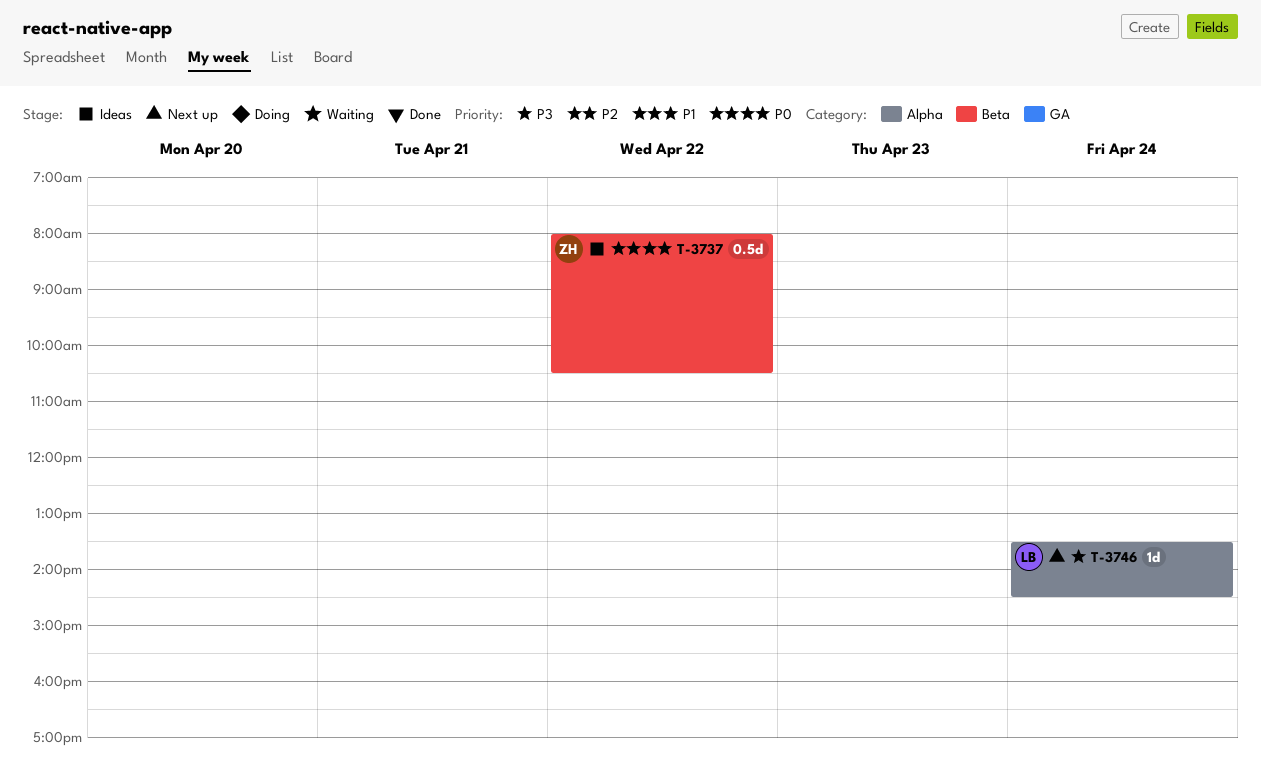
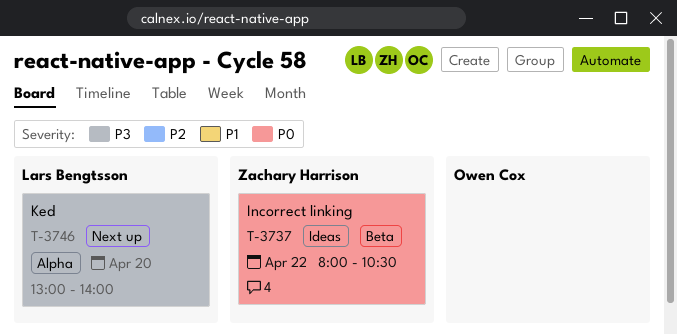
T-3746, day: Apr 24 -> Apr 20
T-3746, begins: 13:30 -> 13:00
T-3746, ends: 14:30 -> 14:00

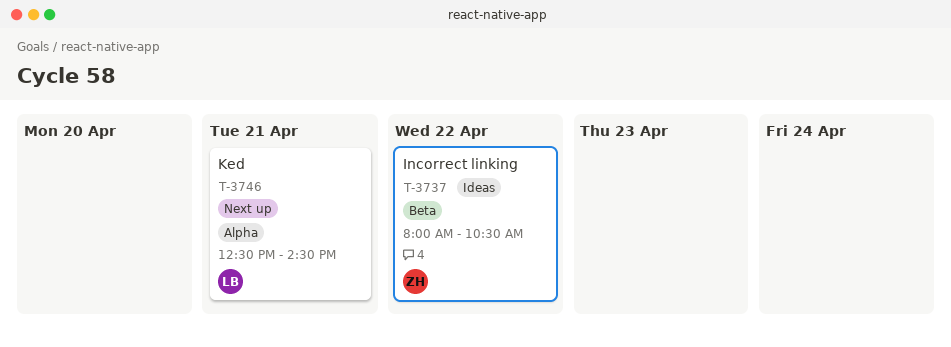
T-3746, day: Apr 20 -> Apr 21
T-3746, begins: 13:00 -> 12:30
T-3746, ends: 14:00 -> 14:30

